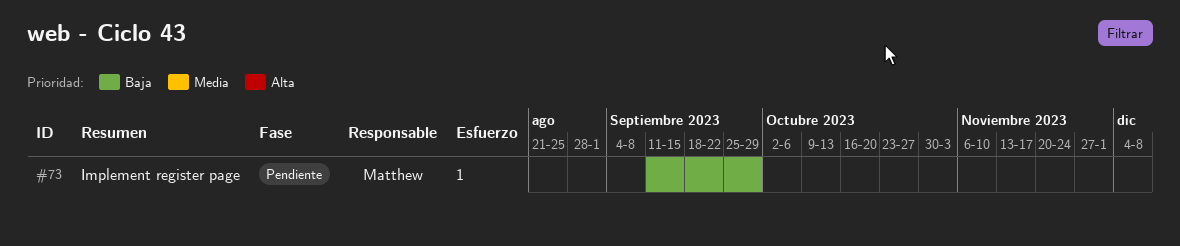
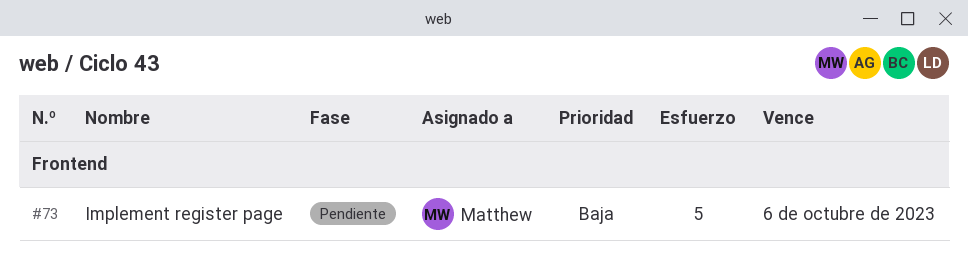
#73, estimate: 1 -> 5
#73, due: Sep 29 -> Oct 6

